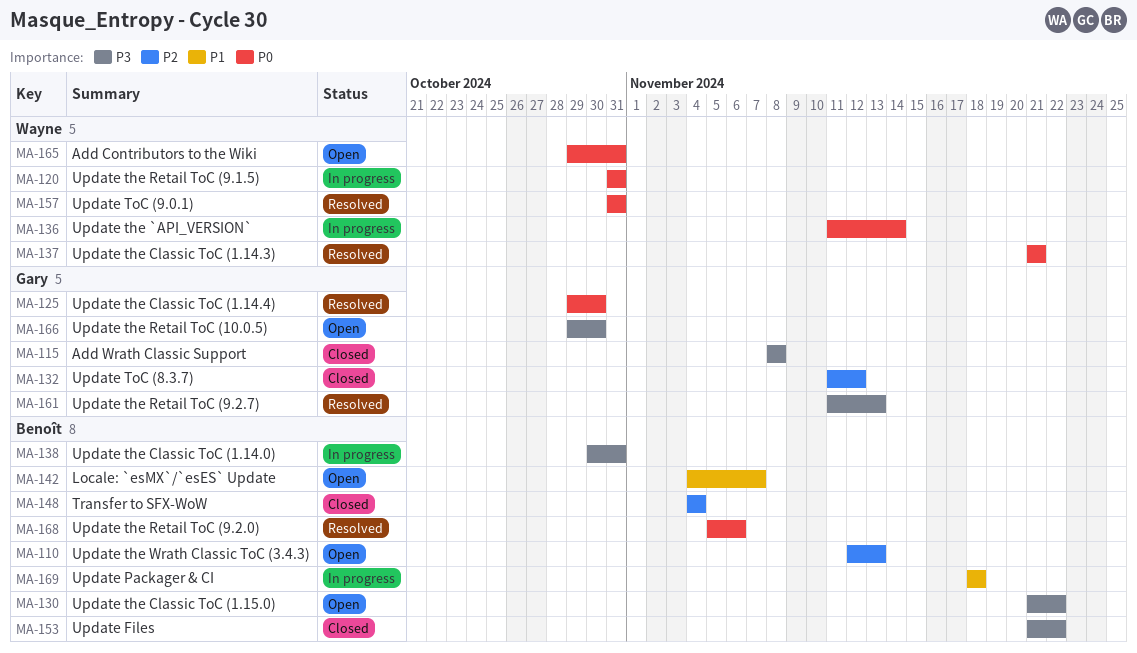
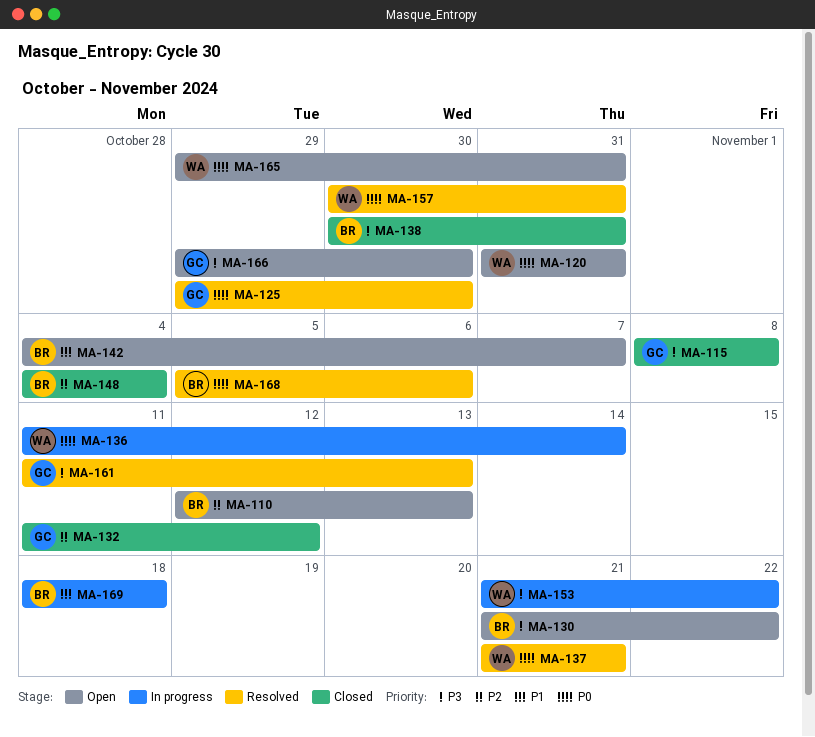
MA-120, status: In progress -> Open
MA-138, status: In progress -> Closed
MA-153, status: Closed -> In progress
MA-153, owner: Benoît -> Wayne
MA-157, start: Oct 31 -> Oct 30

